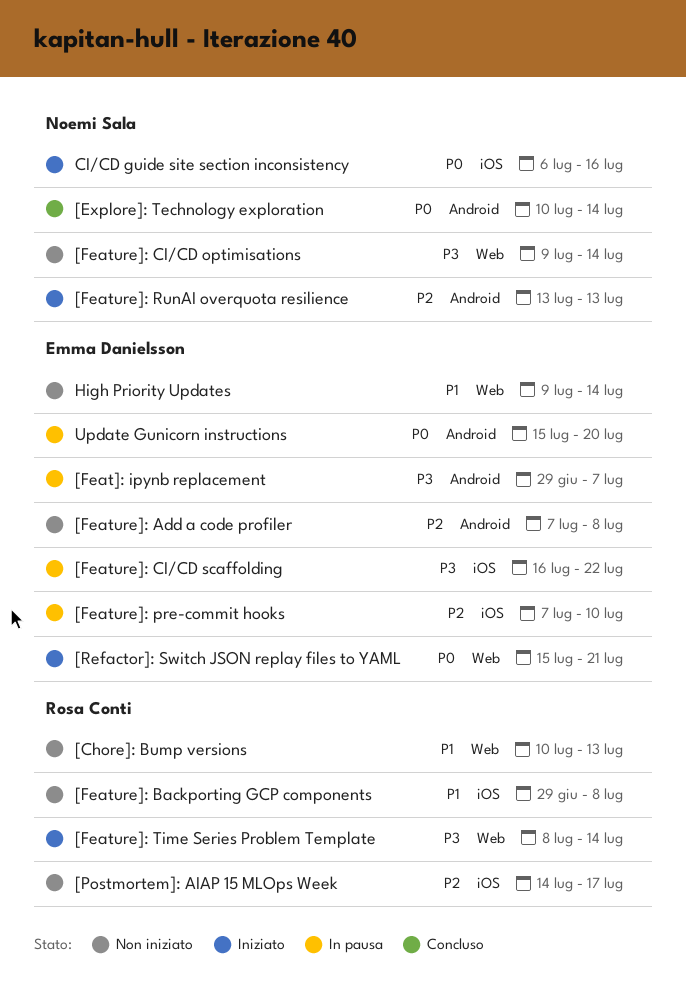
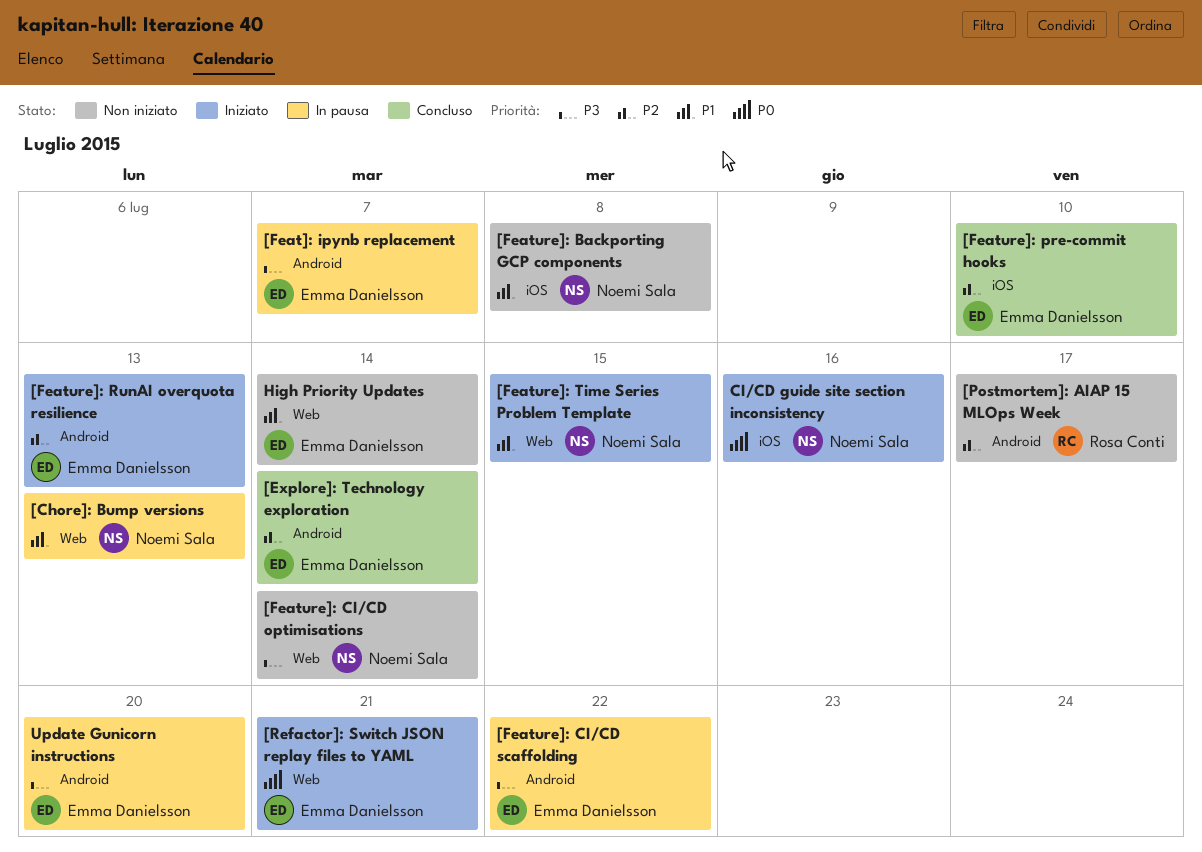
[Chore]: Bump versions, status: Non iniziato -> In pausa
[Chore]: Bump versions, owner: Rosa Conti -> Noemi Sala
[Explore]: Technology exploration, owner: Noemi Sala -> Emma Danielsson
[Explore]: Technology exploration, priority: P0 -> P2
[Feature]: Add a code profiler: present -> none
[Feature]: Backporting GCP components, owner: Rosa Conti -> Noemi Sala
[Feature]: CI/CD scaffolding, label: iOS -> Android
[Feature]: pre-commit hooks, status: In pausa -> Concluso
[Feature]: RunAI overquota resilience, owner: Noemi Sala -> Emma Danielsson
[Feature]: Time Series Problem Template, owner: Rosa Conti -> Noemi Sala
[Feature]: Time Series Problem Template, priority: P3 -> P1
[Feature]: Time Series Problem Template, due: Jul 14 -> Jul 15
[Postmortem]: AIAP 15 MLOps Week, label: iOS -> Android
Update Gunicorn instructions, priority: P0 -> P3

